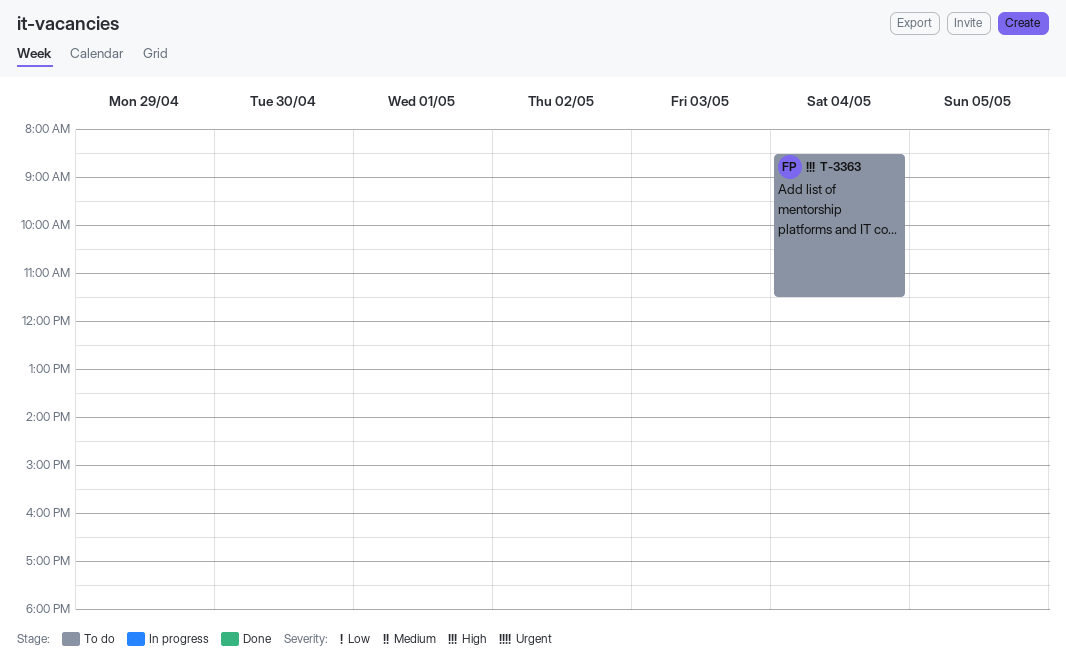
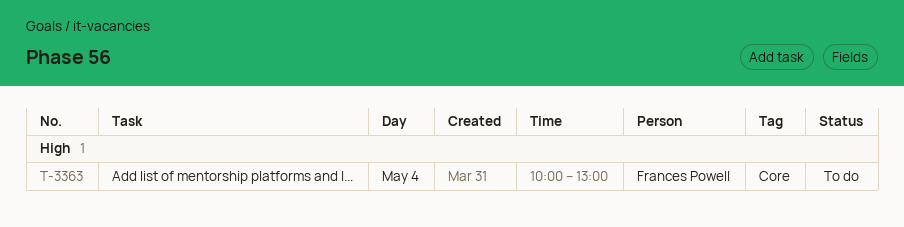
T-3363, begins: 08:30 -> 10:00
T-3363, ends: 11:30 -> 13:00

